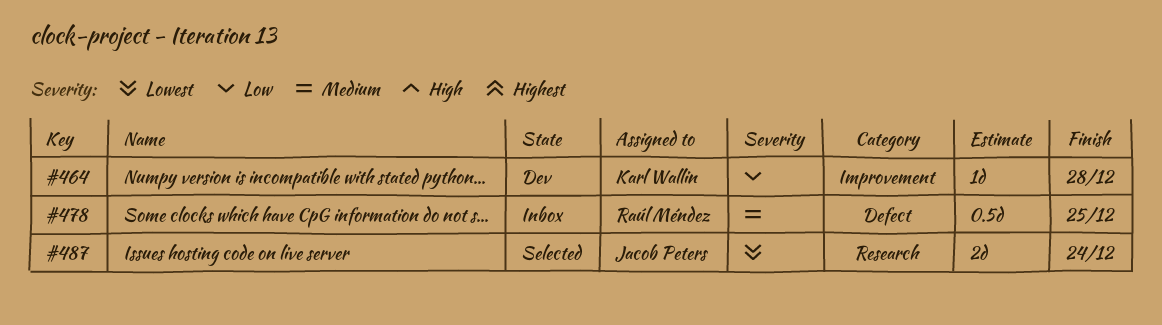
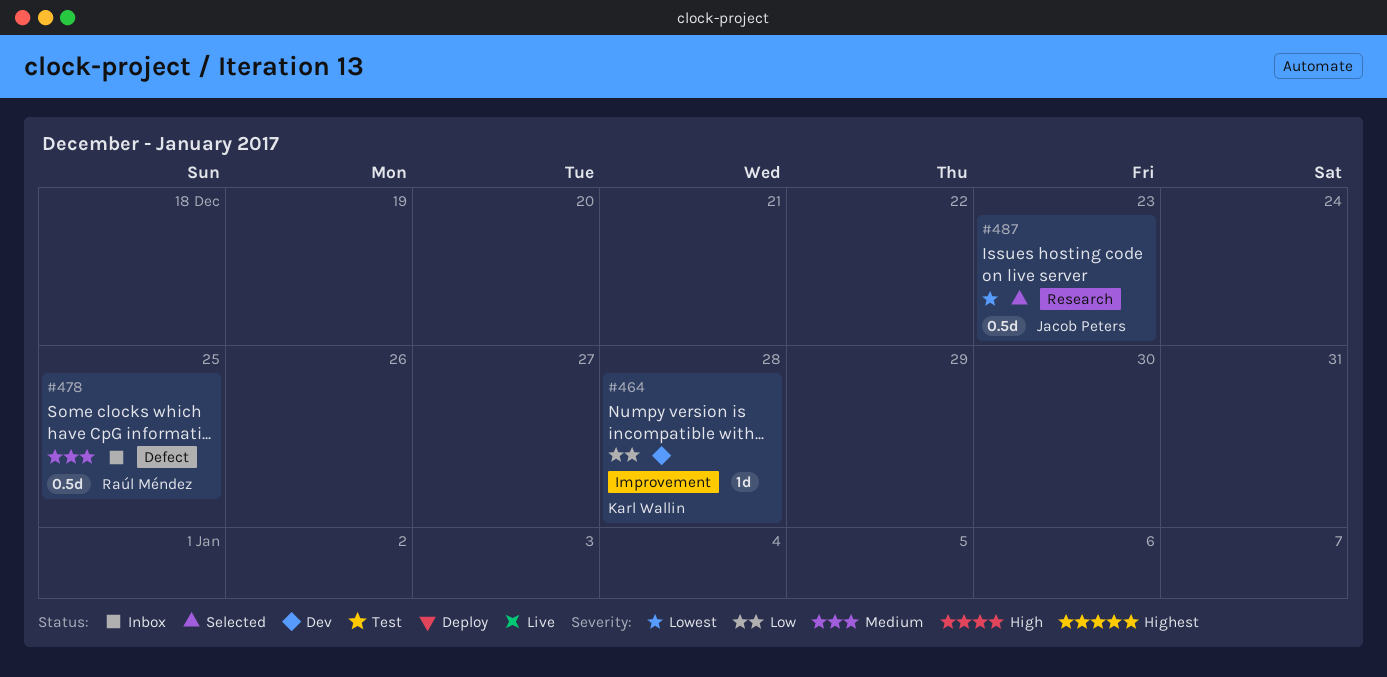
#487, estimate: 2d -> 0.5d
#487, due: Dec 24 -> Dec 23

